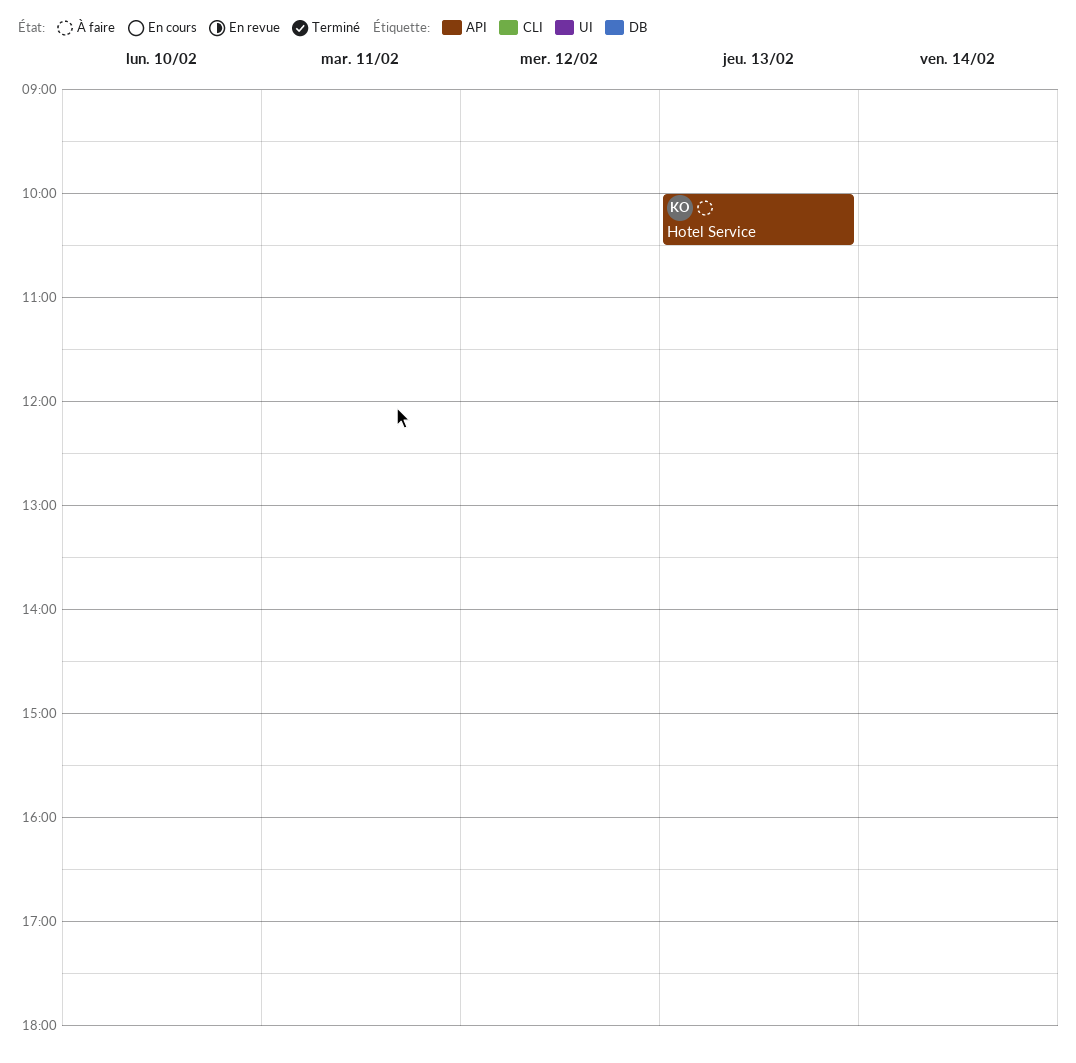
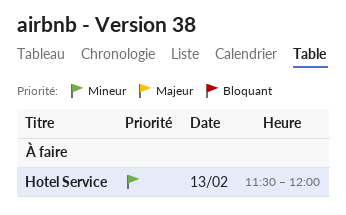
Hotel Service, begins: 10:00 -> 11:30
Hotel Service, ends: 10:30 -> 12:00

